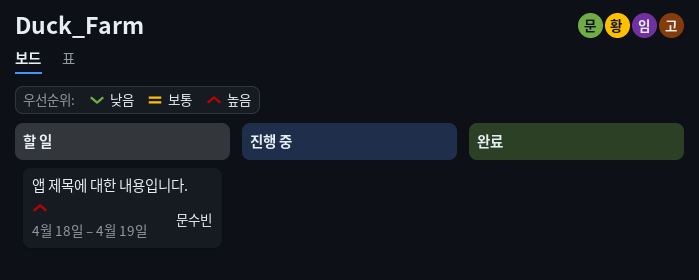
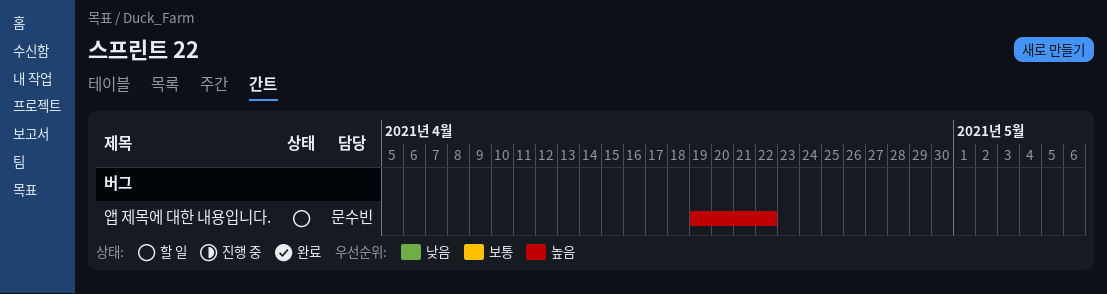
앱 제목에 대한 내용입니다., start: Apr 18 -> Apr 19
앱 제목에 대한 내용입니다., due: Apr 19 -> Apr 22

